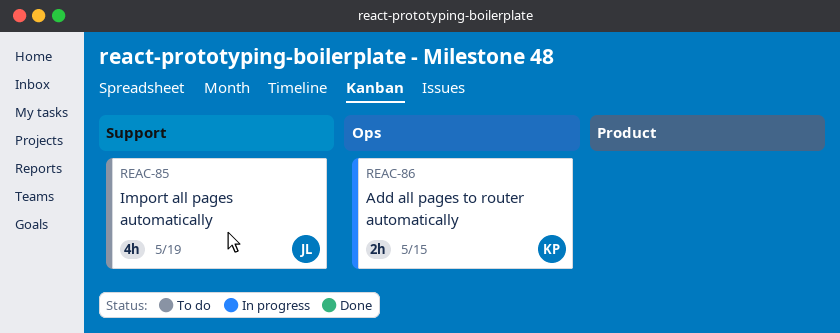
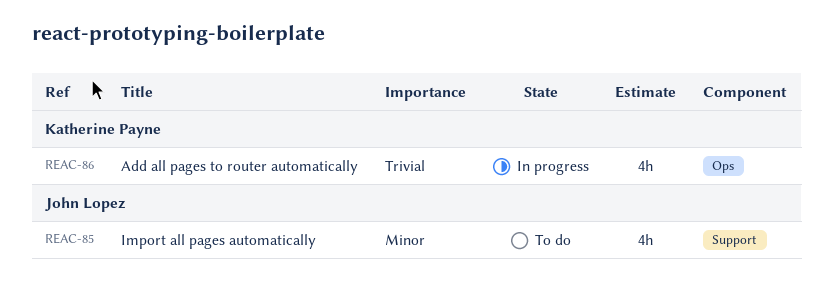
REAC-86, estimate: 2h -> 4h

